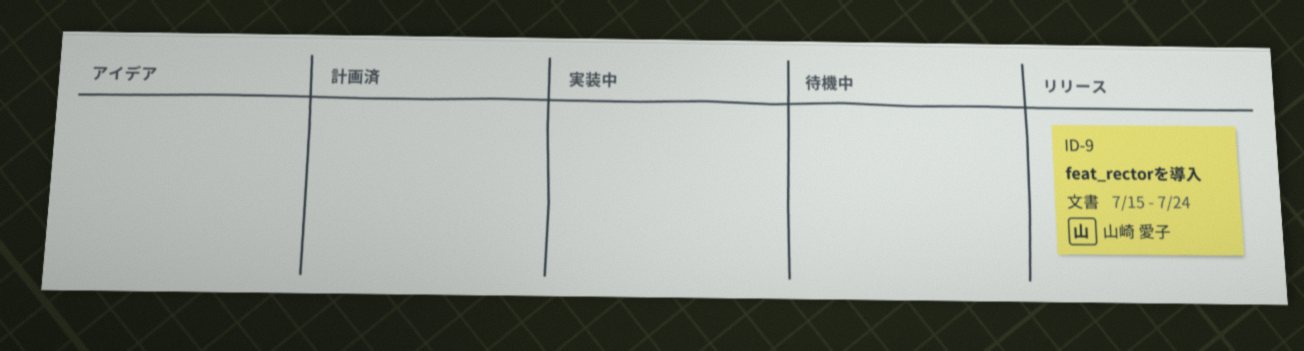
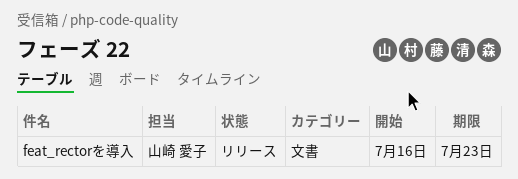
feat_rectorを導入, start: Jul 15 -> Jul 16
feat_rectorを導入, due: Jul 24 -> Jul 23

